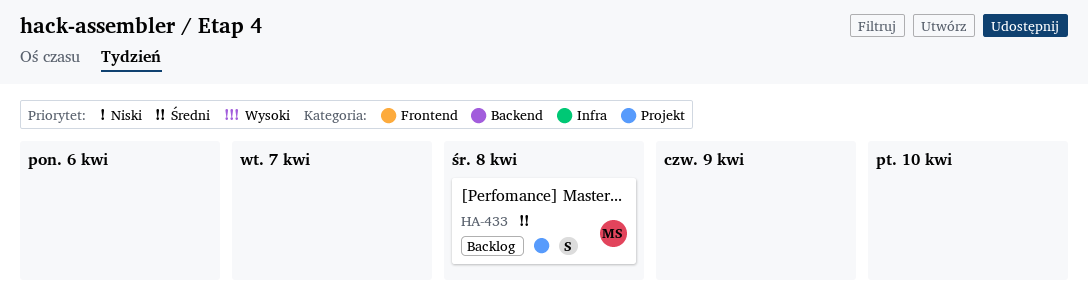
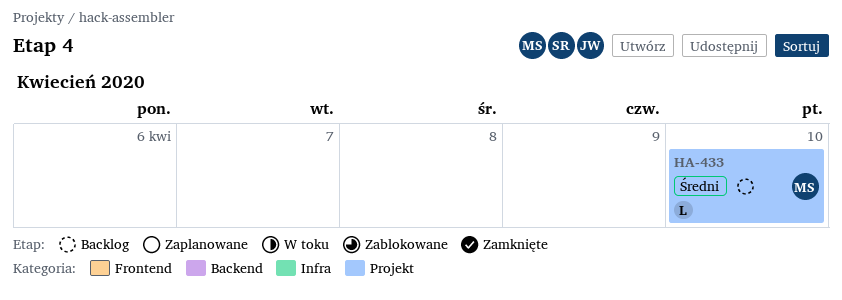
HA-433, estimate: S -> L
HA-433, due: Apr 8 -> Apr 10

